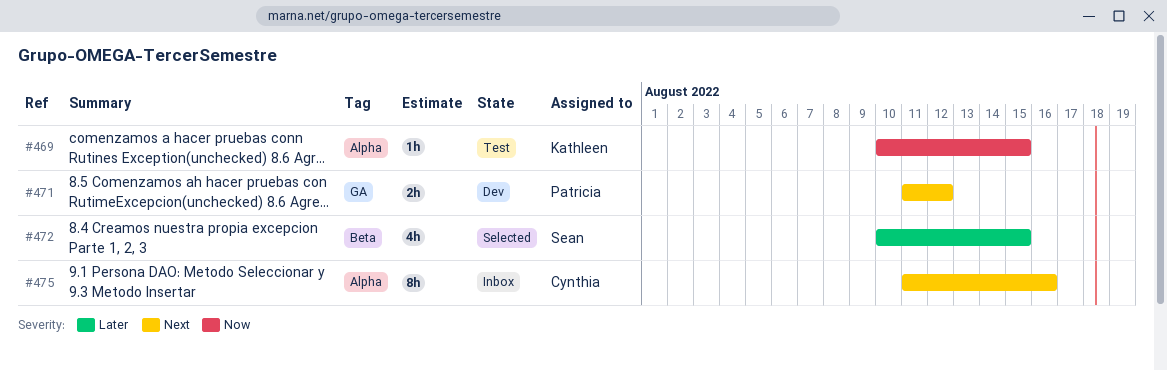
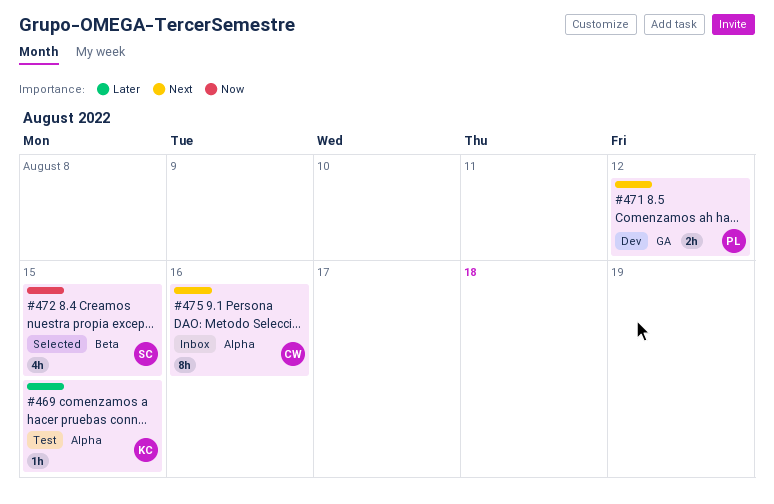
#469, priority: Now -> Later
#472, priority: Later -> Now

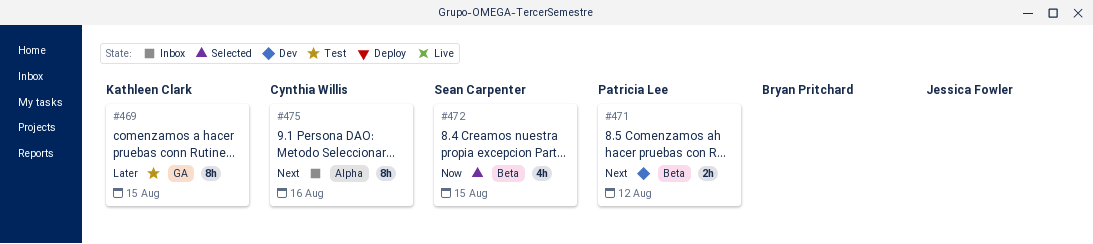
#469, label: Alpha -> GA
#469, estimate: 1h -> 8h
#471, label: GA -> Beta

